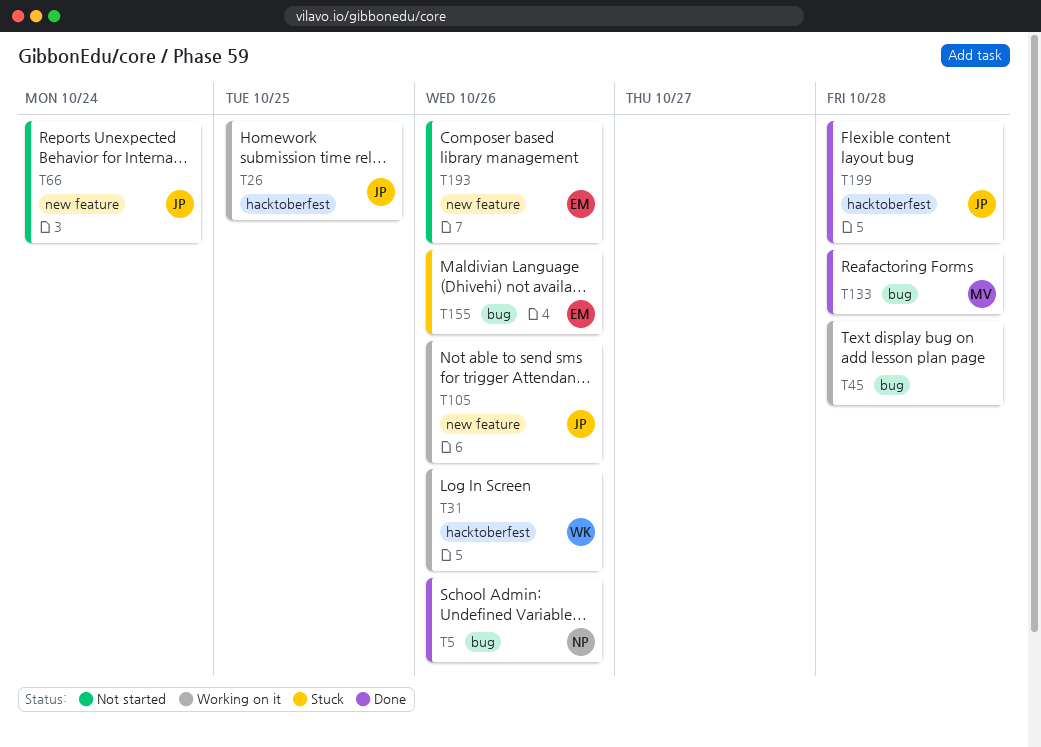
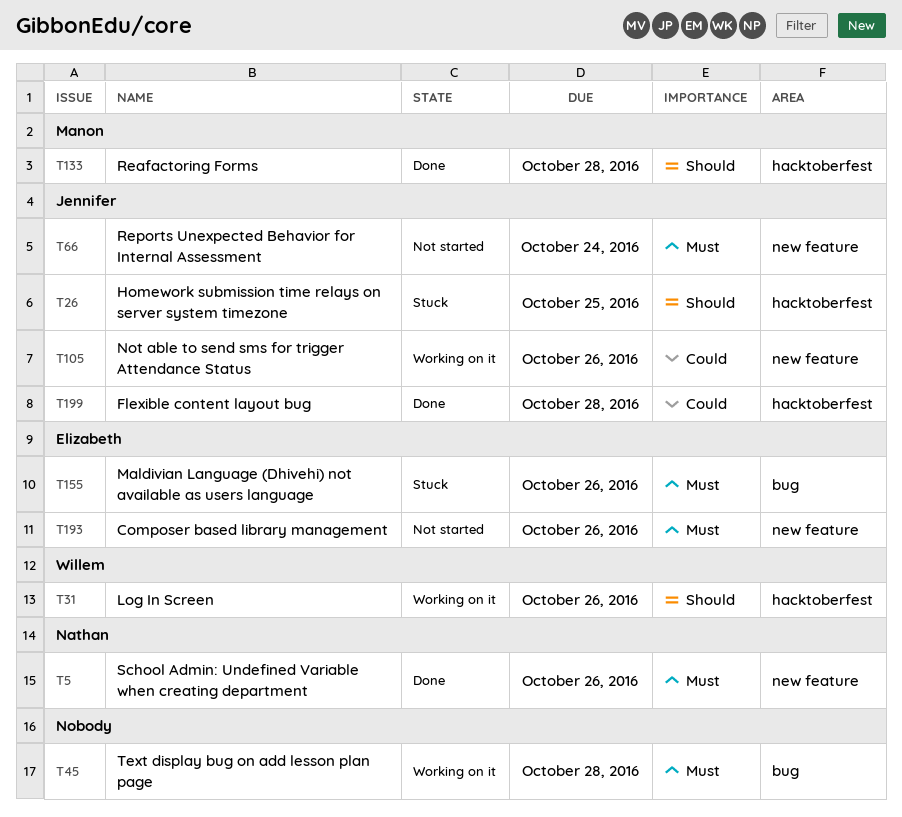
T5, label: bug -> new feature
T26, status: Working on it -> Stuck
T133, label: bug -> hacktoberfest

